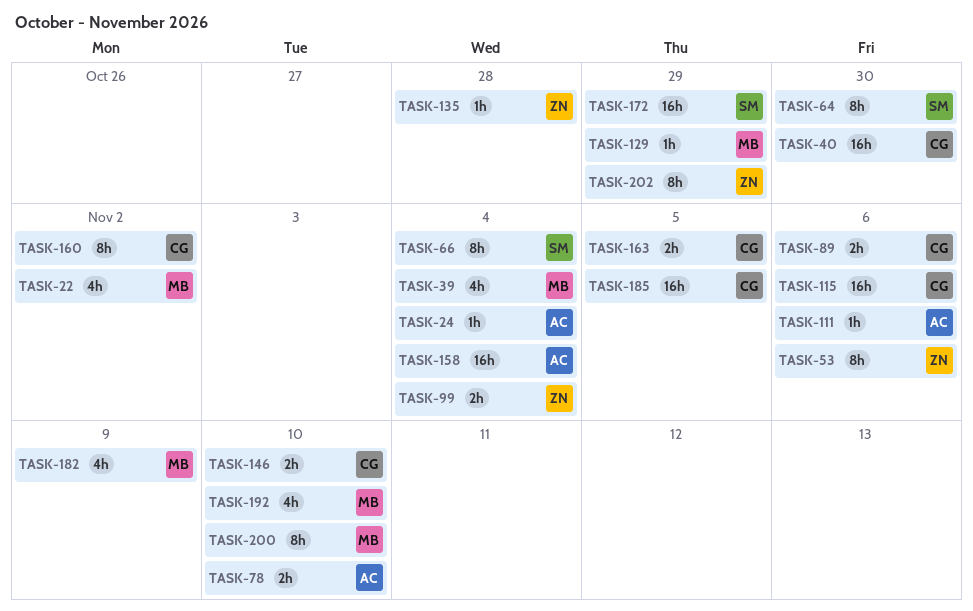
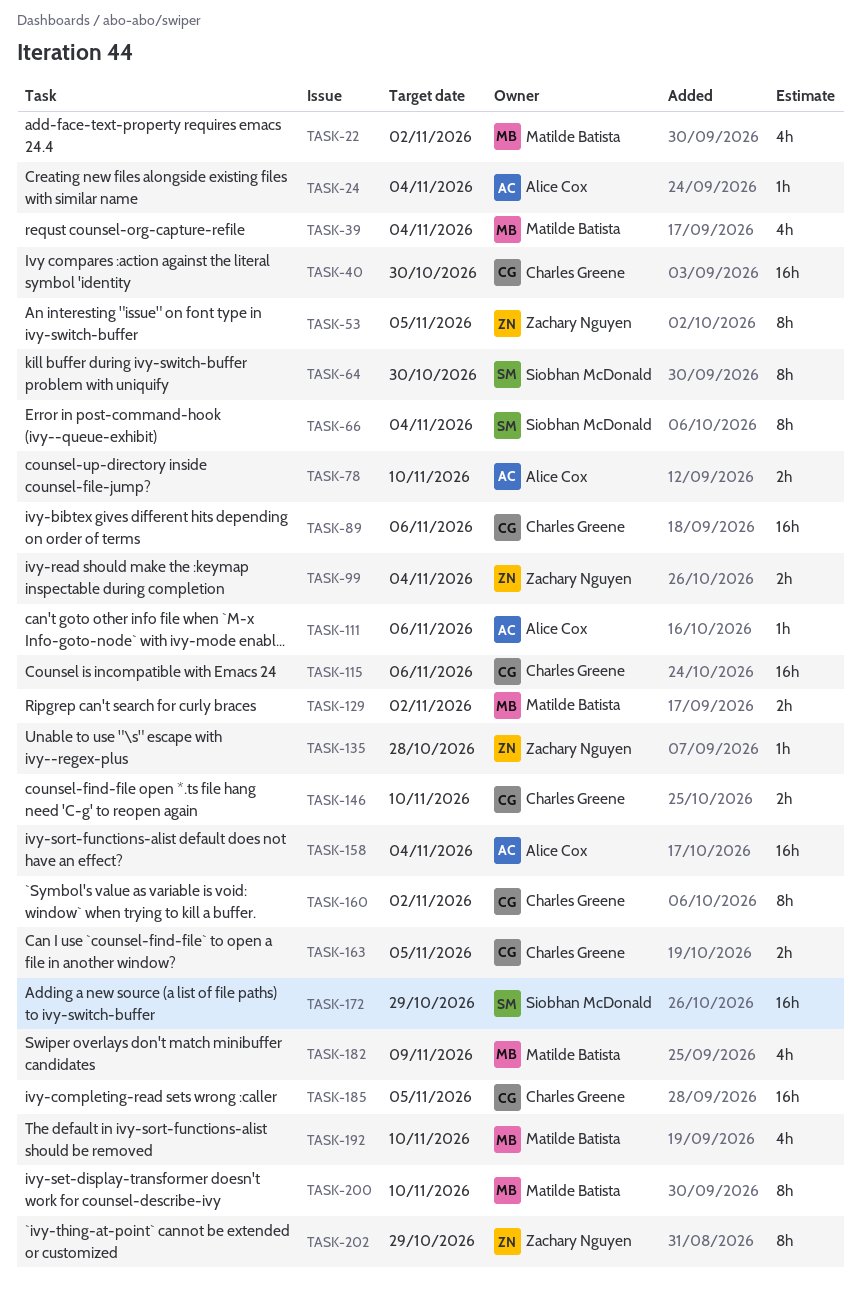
TASK-53, due: Nov 6 -> Nov 5
TASK-89, estimate: 2h -> 16h
TASK-129, estimate: 1h -> 2h
TASK-129, due: Oct 29 -> Nov 2

